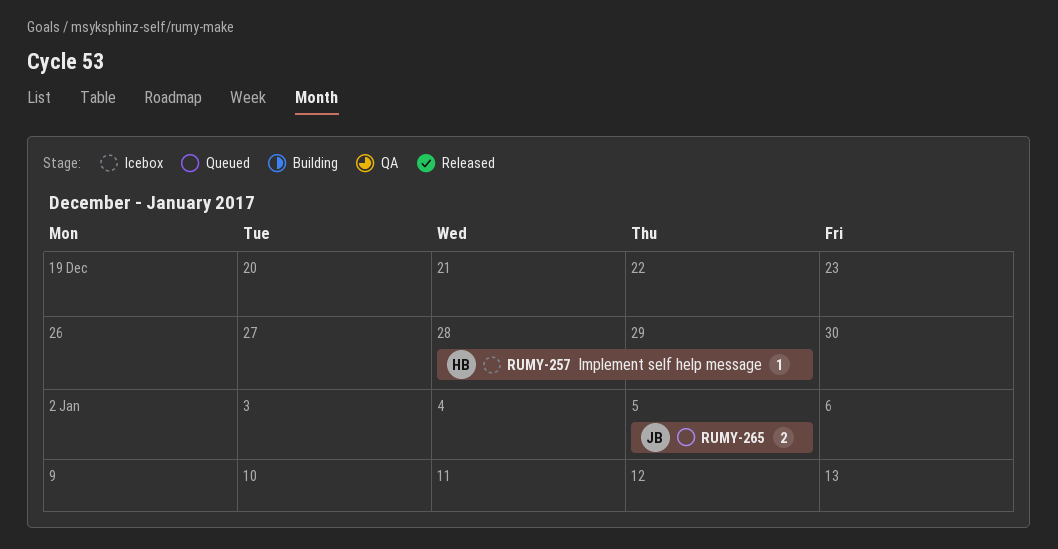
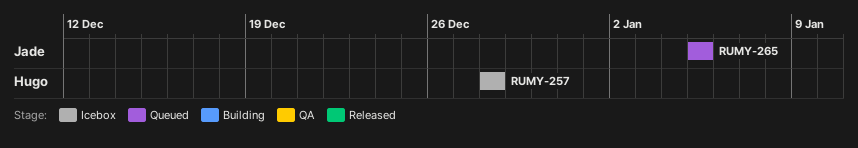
RUMY-257, due: Dec 29 -> Dec 28

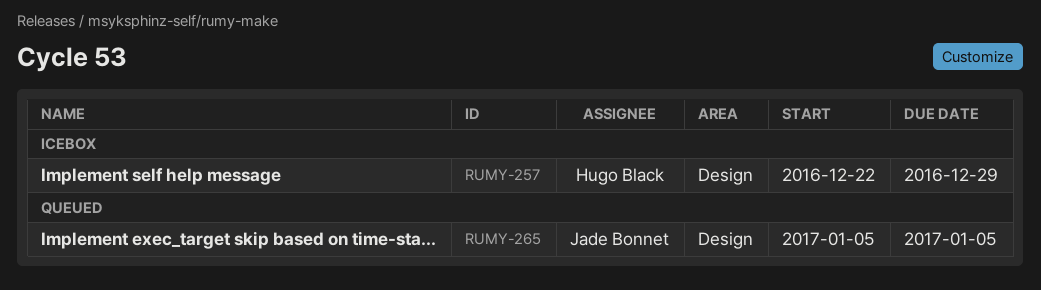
RUMY-257, start: Dec 28 -> Dec 22
RUMY-257, due: Dec 28 -> Dec 29

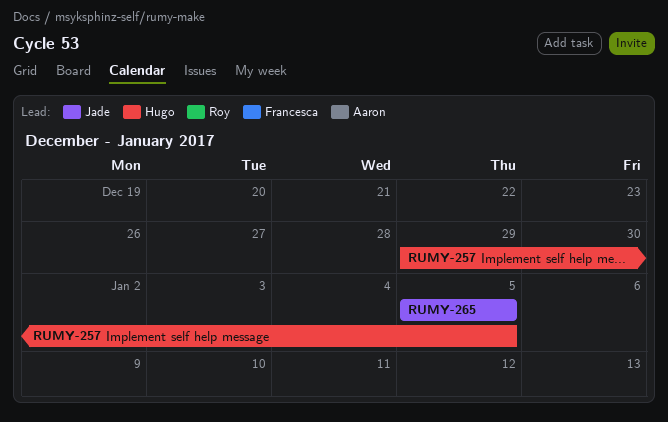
RUMY-257, start: Dec 22 -> Dec 29
RUMY-257, due: Dec 29 -> Jan 5

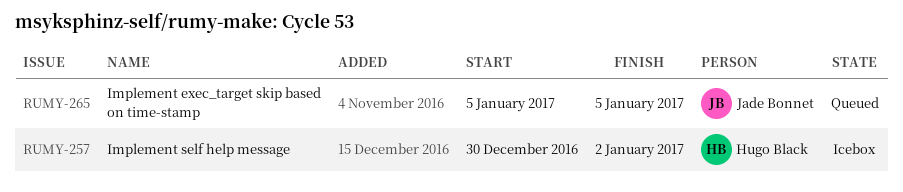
RUMY-257, start: Dec 29 -> Dec 30
RUMY-257, due: Jan 5 -> Jan 2

